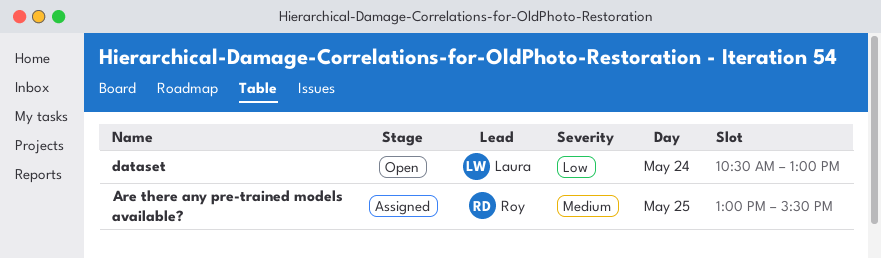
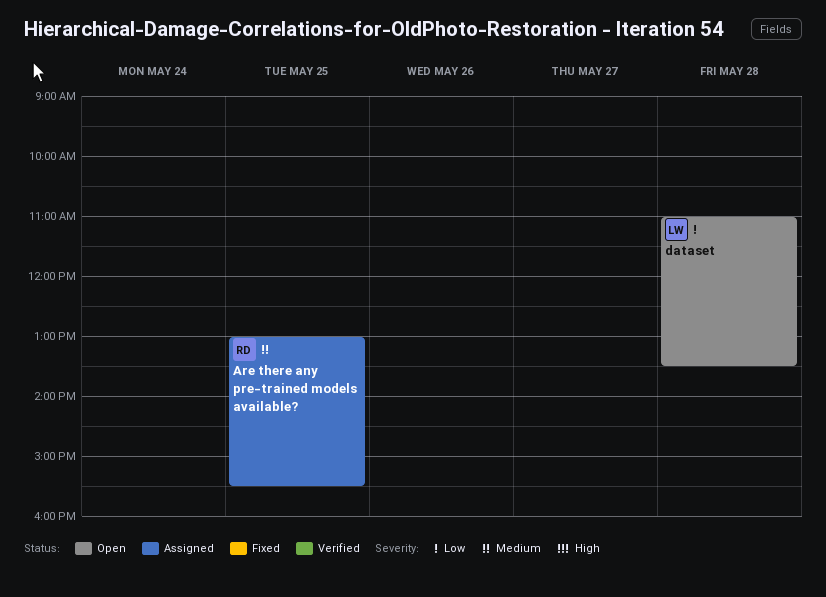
dataset, day: May 24 -> May 28
dataset, begins: 10:30 -> 11:00
dataset, ends: 13:00 -> 13:30

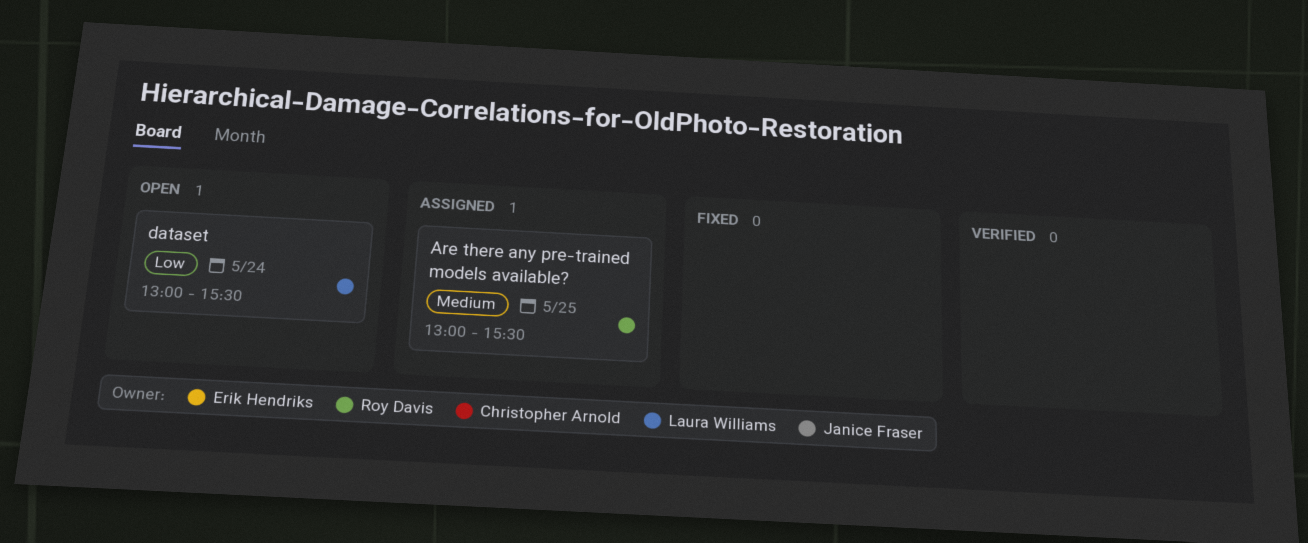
dataset, day: May 28 -> May 24
dataset, begins: 11:00 -> 13:00
dataset, ends: 13:30 -> 15:30

